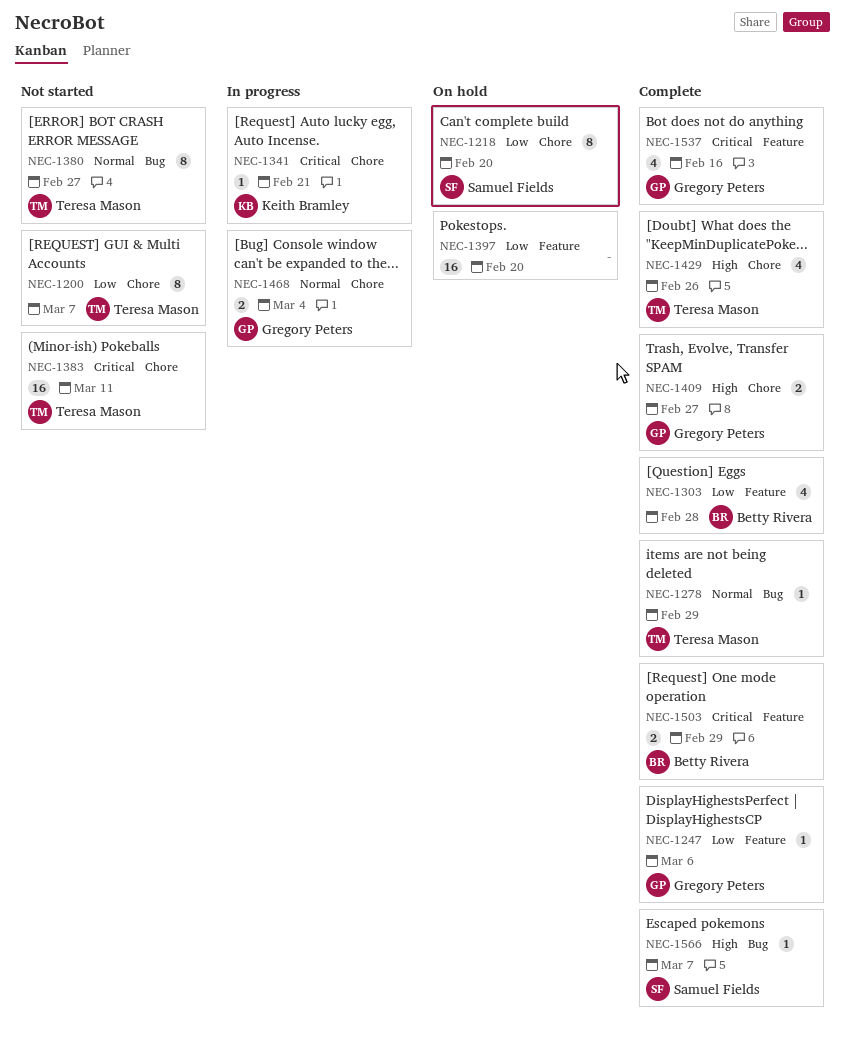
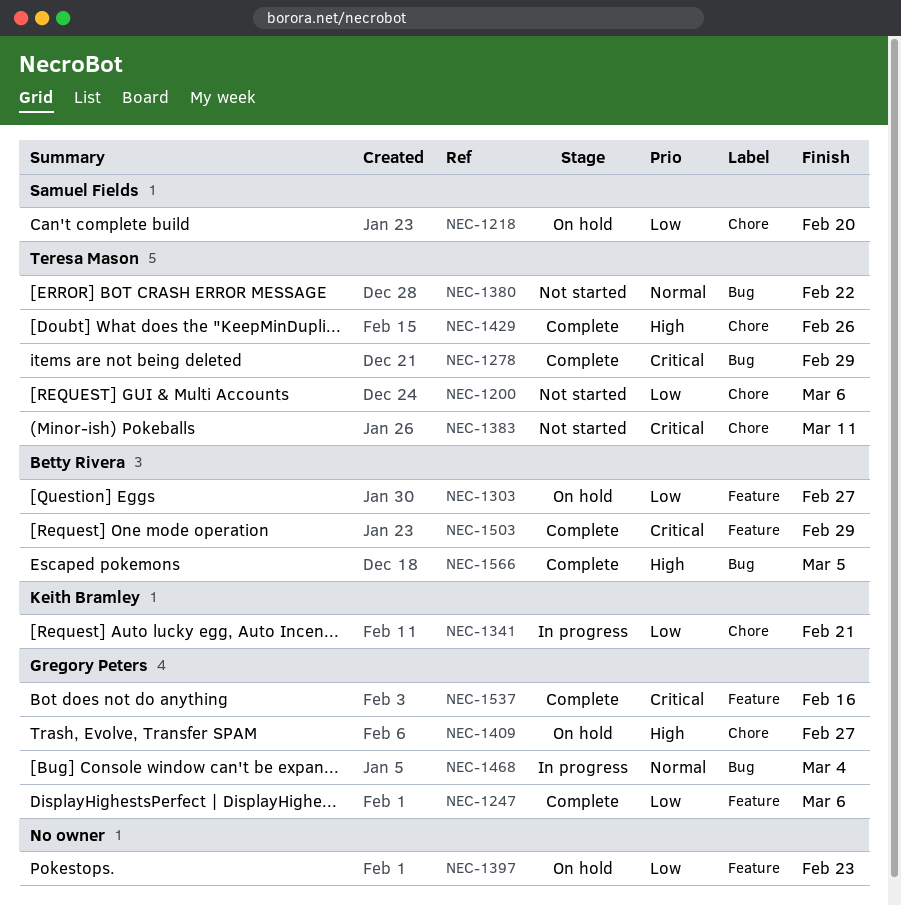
NEC-1200, due: Mar 7 -> Mar 6
NEC-1278, priority: Normal -> Critical
NEC-1303, status: Complete -> On hold
NEC-1303, due: Feb 28 -> Feb 27
NEC-1341, priority: Critical -> Low
NEC-1380, due: Feb 27 -> Feb 22
NEC-1397, due: Feb 20 -> Feb 23
NEC-1409, status: Complete -> On hold
NEC-1468, label: Chore -> Bug
NEC-1566, owner: Samuel Fields -> Betty Rivera
NEC-1566, due: Mar 7 -> Mar 5

